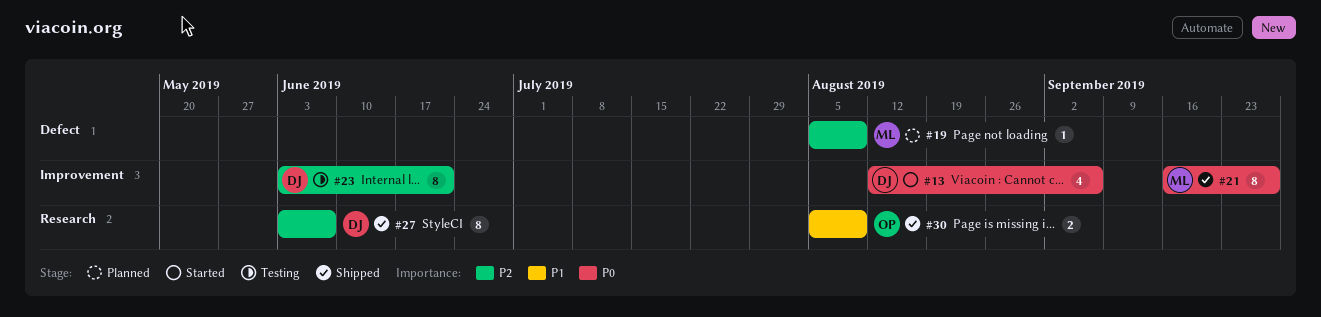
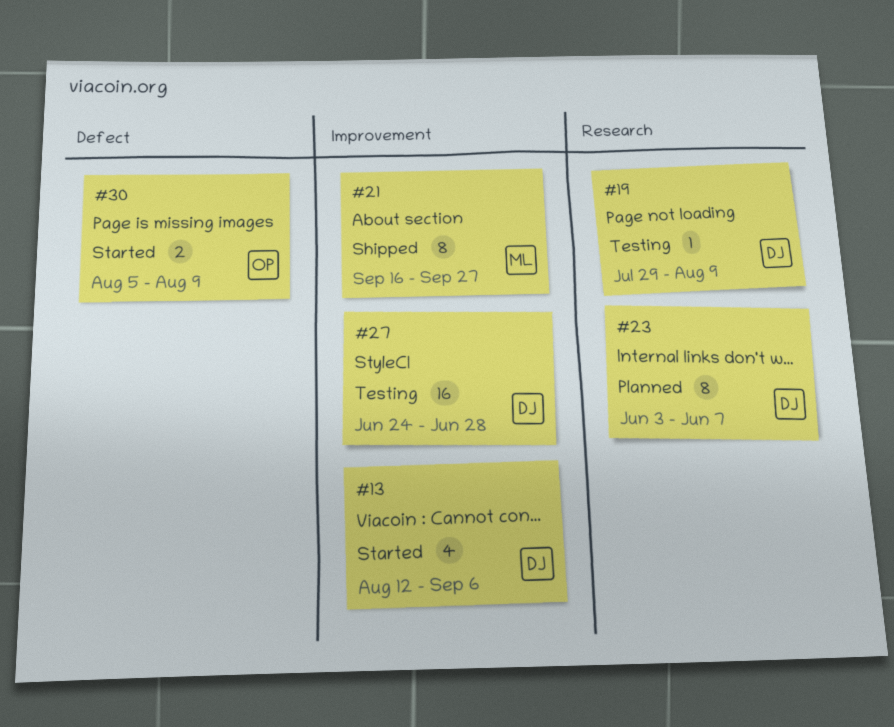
#19, status: Planned -> Testing
#19, owner: ML -> DJ
#19, label: Defect -> Research
#19, start: Aug 5 -> Jul 29
#23, status: Testing -> Planned
#23, label: Improvement -> Research
#23, due: Jun 21 -> Jun 7
#27, status: Shipped -> Testing
#27, label: Research -> Improvement
#27, estimate: 8 -> 16
#27, start: Jun 3 -> Jun 24
#27, due: Jun 7 -> Jun 28
#30, status: Shipped -> Started
#30, label: Research -> Defect

